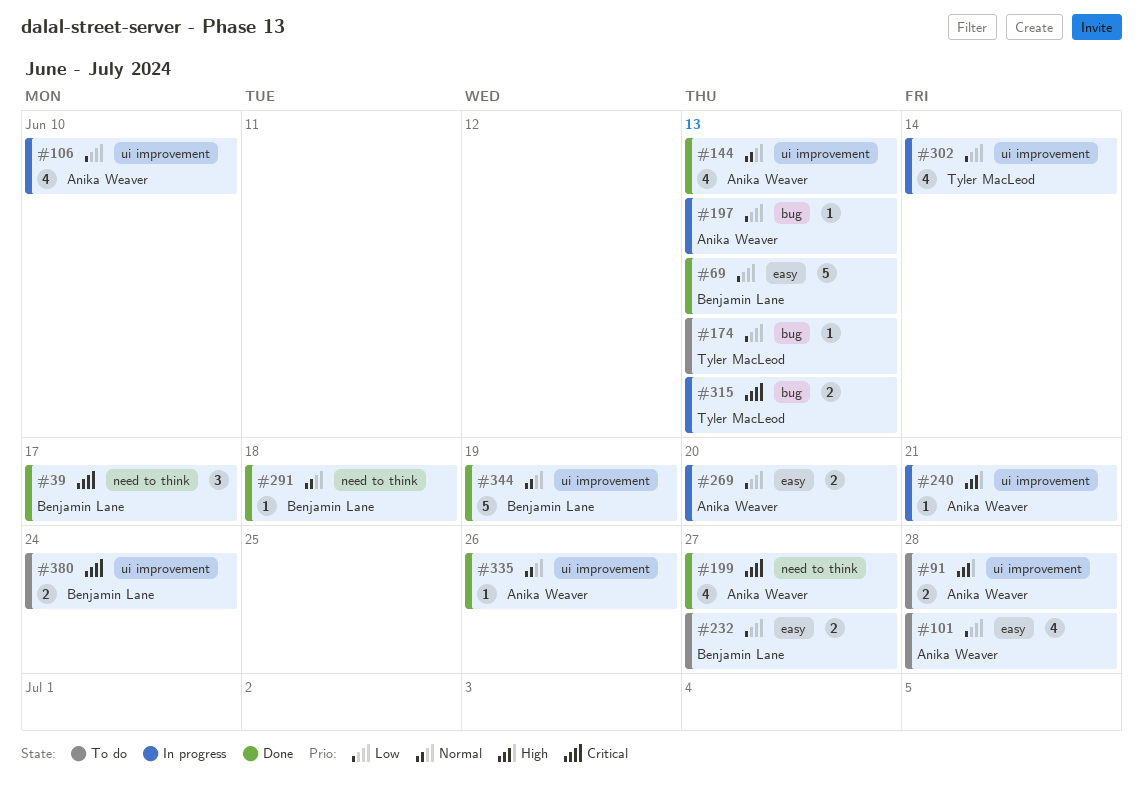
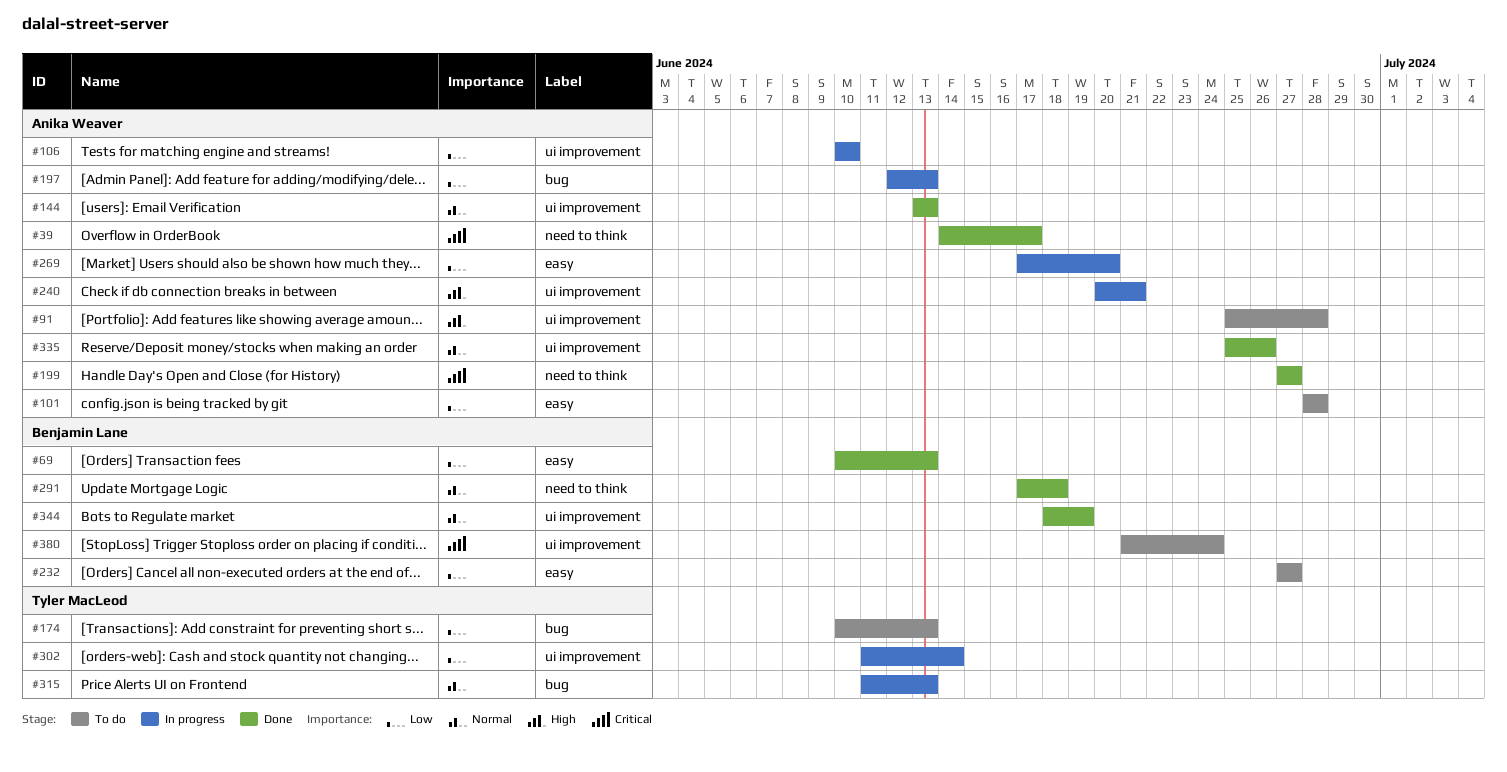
#39, owner: Benjamin Lane -> Anika Weaver
#315, priority: Critical -> Normal

